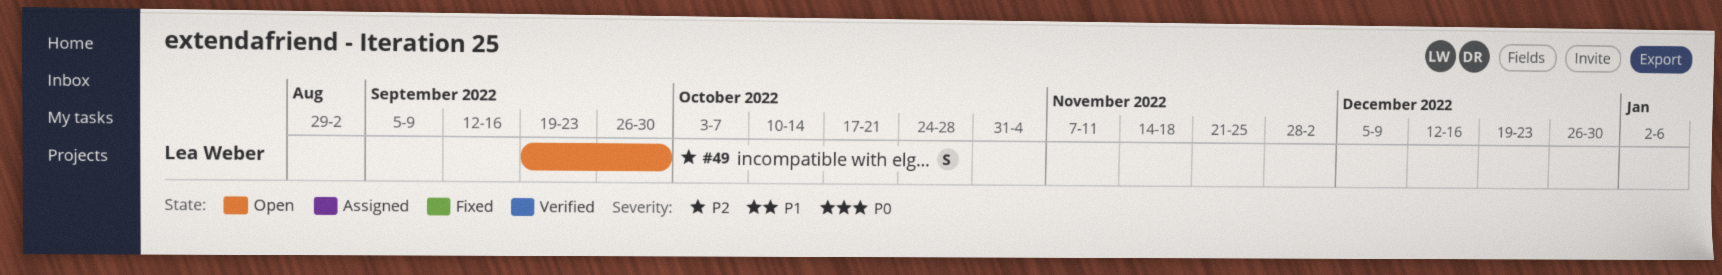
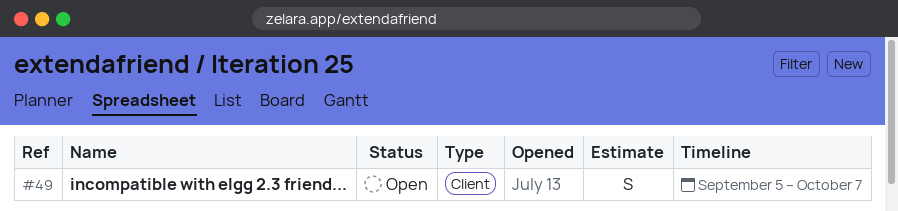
#49, start: Sep 19 -> Sep 5
#49, due: Sep 30 -> Oct 7

